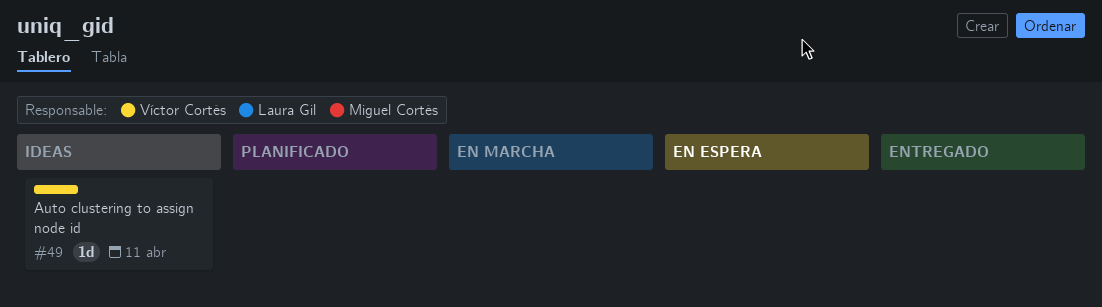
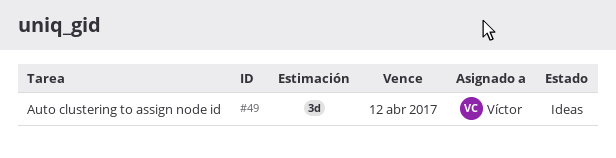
#49, estimate: 1d -> 3d
#49, due: Apr 11 -> Apr 12

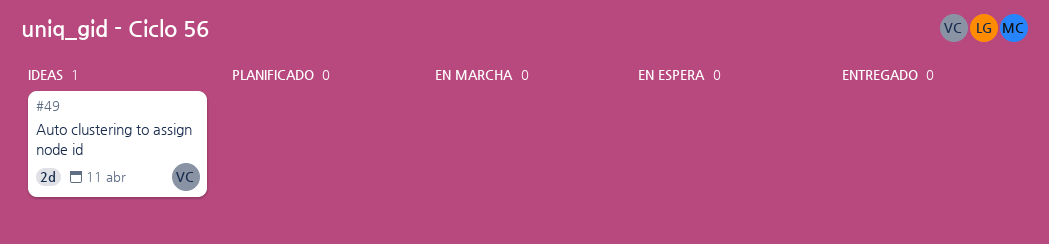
#49, estimate: 3d -> 2d
#49, due: Apr 12 -> Apr 11

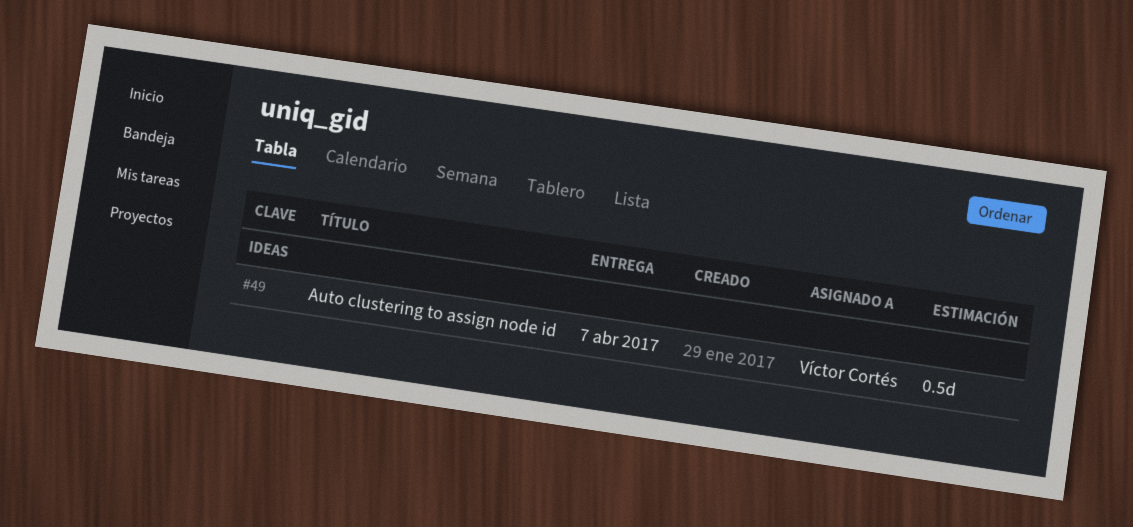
#49, estimate: 2d -> 0.5d
#49, due: Apr 11 -> Apr 7

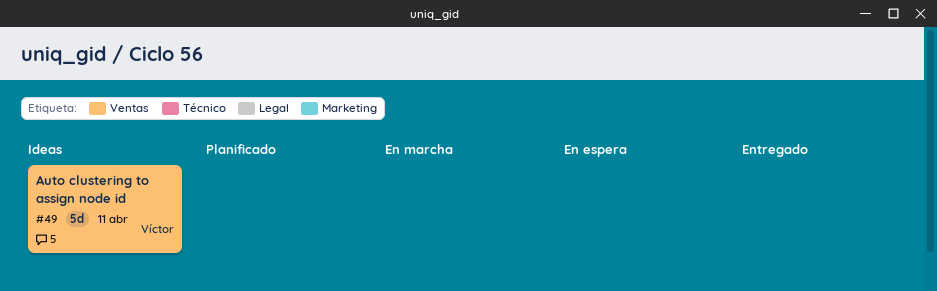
#49, estimate: 0.5d -> 5d
#49, due: Apr 7 -> Apr 11

